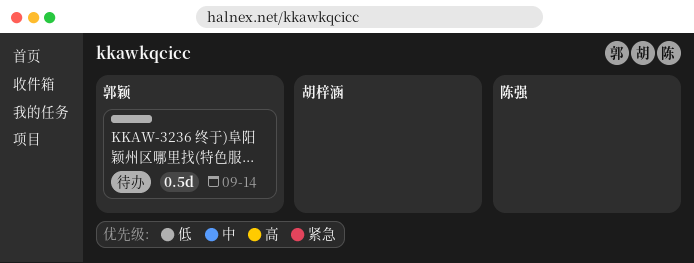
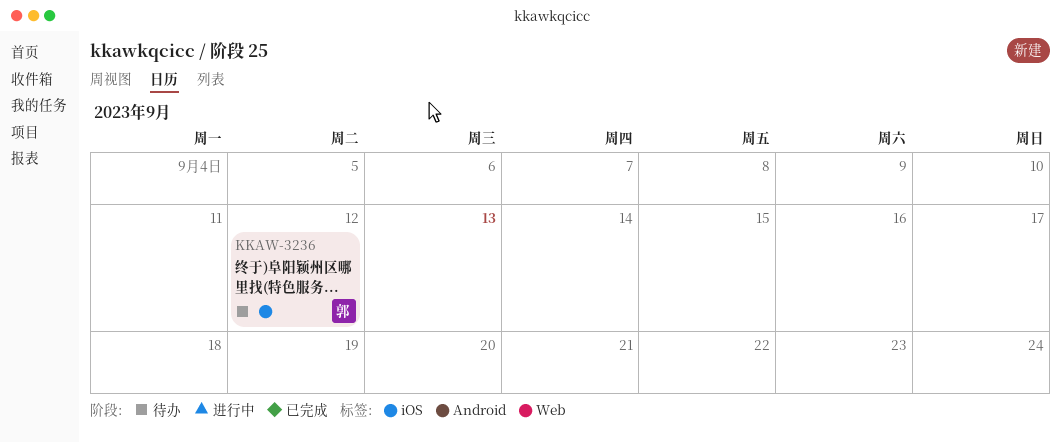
KKAW-3236, due: Sep 14 -> Sep 12

